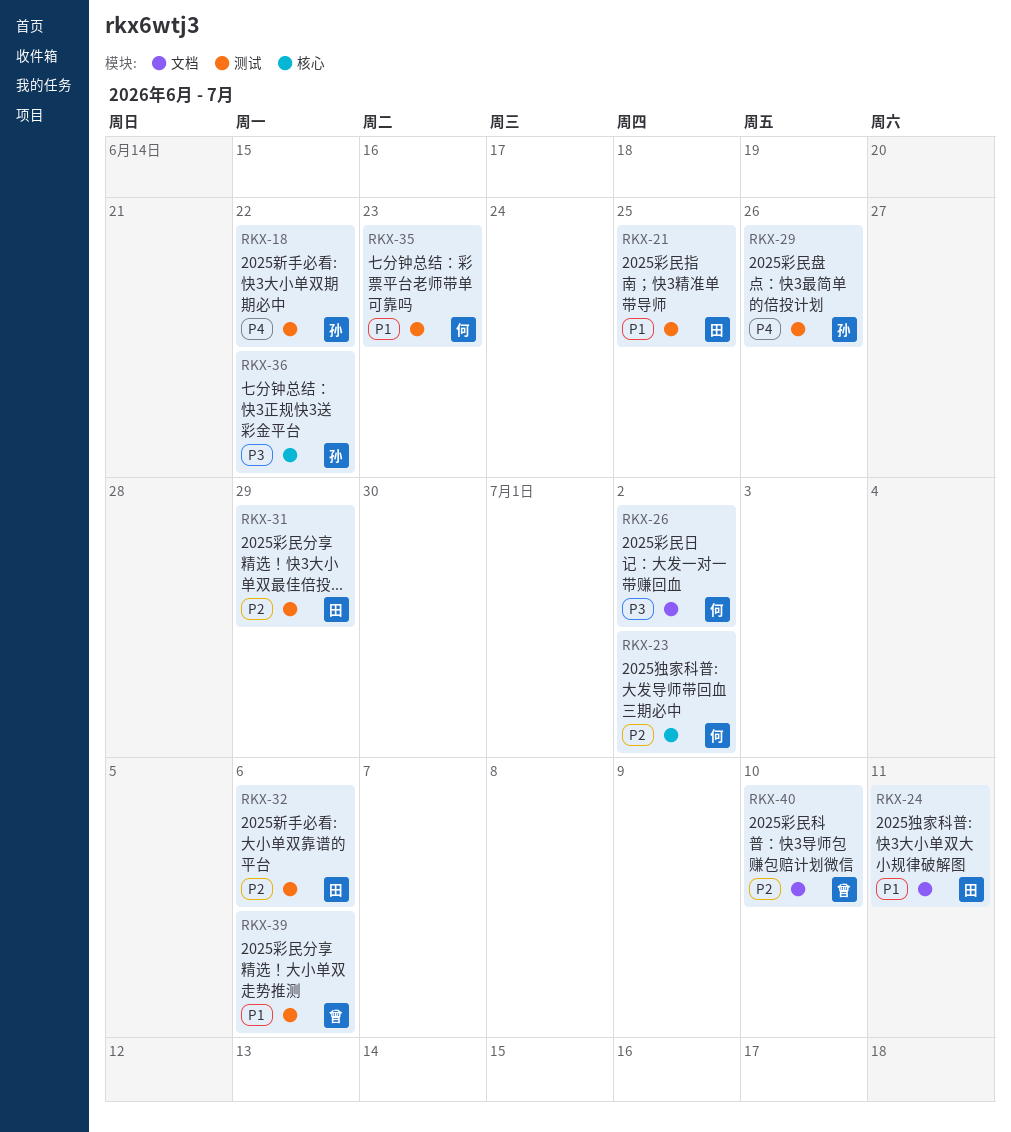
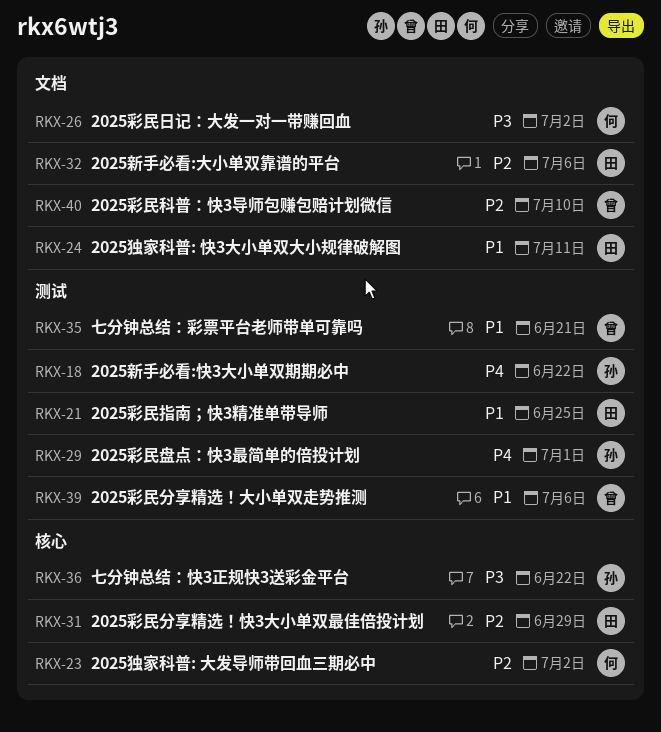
RKX-29, due: Jun 26 -> Jul 1
RKX-31, label: 测试 -> 核心
RKX-32, label: 测试 -> 文档
RKX-35, owner: 何 -> 曾
RKX-35, due: Jun 23 -> Jun 21

